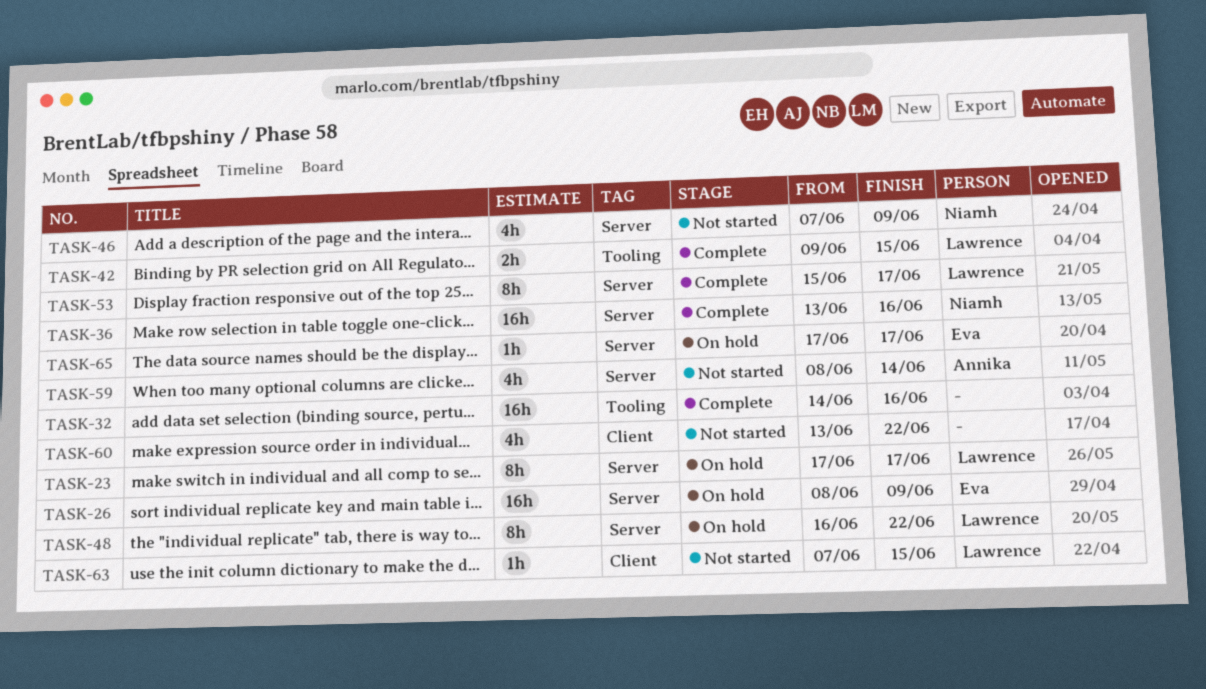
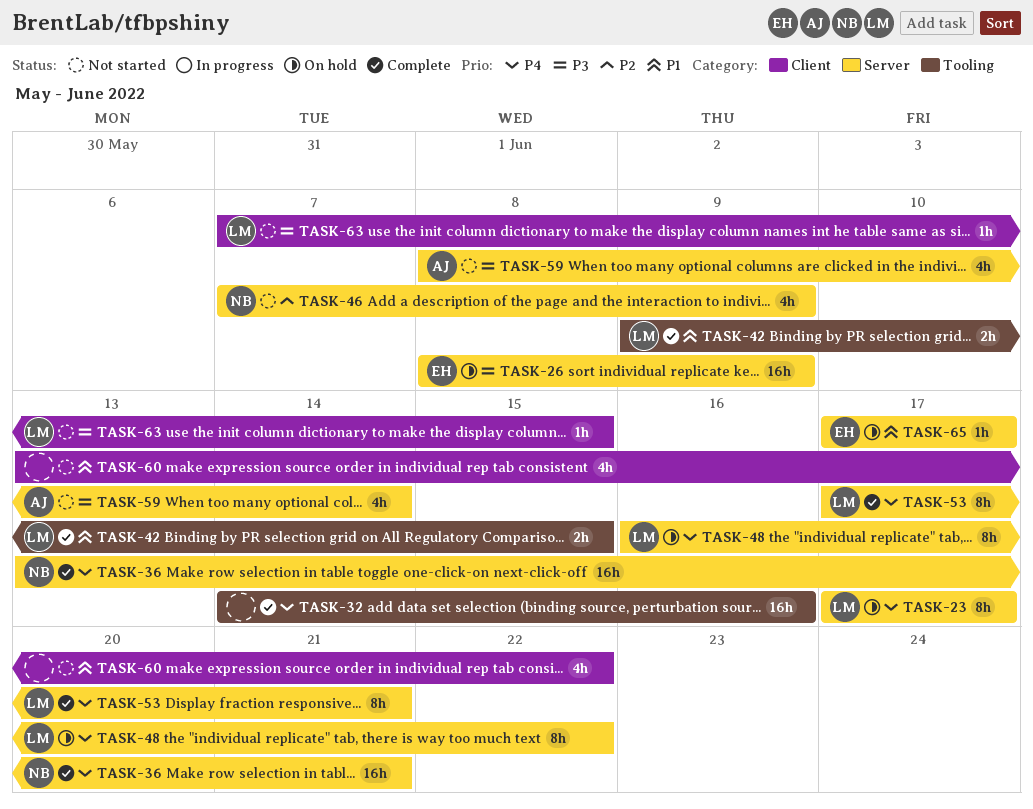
TASK-36, due: Jun 16 -> Jun 21
TASK-53, start: Jun 15 -> Jun 17
TASK-53, due: Jun 17 -> Jun 21

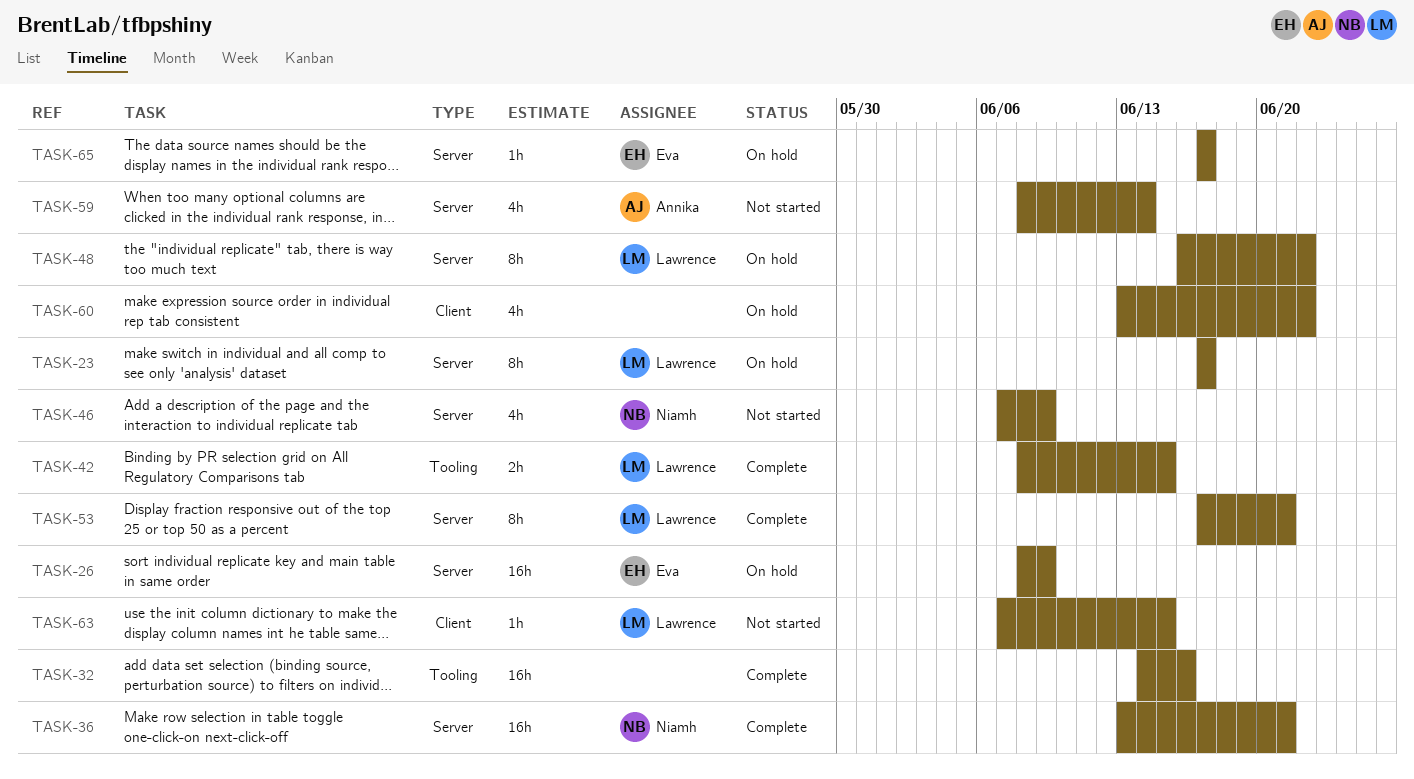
TASK-42, start: Jun 9 -> Jun 8
TASK-60, status: Not started -> On hold

